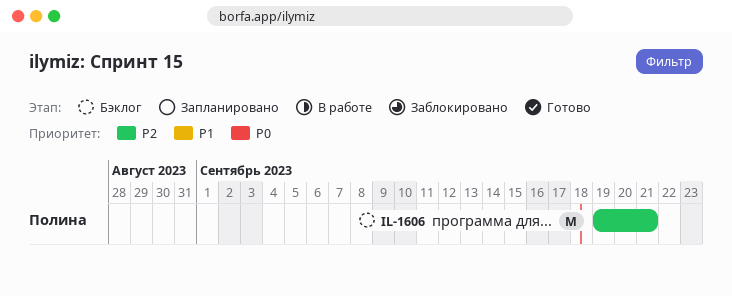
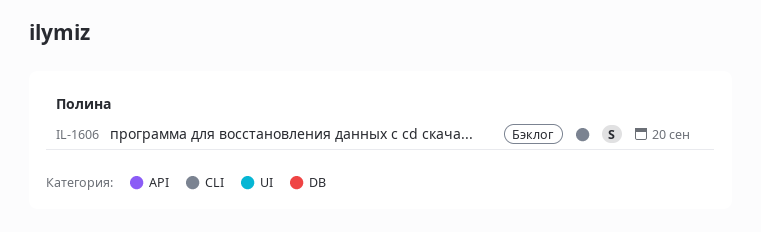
IL-1606, estimate: M -> S
IL-1606, due: Sep 21 -> Sep 20

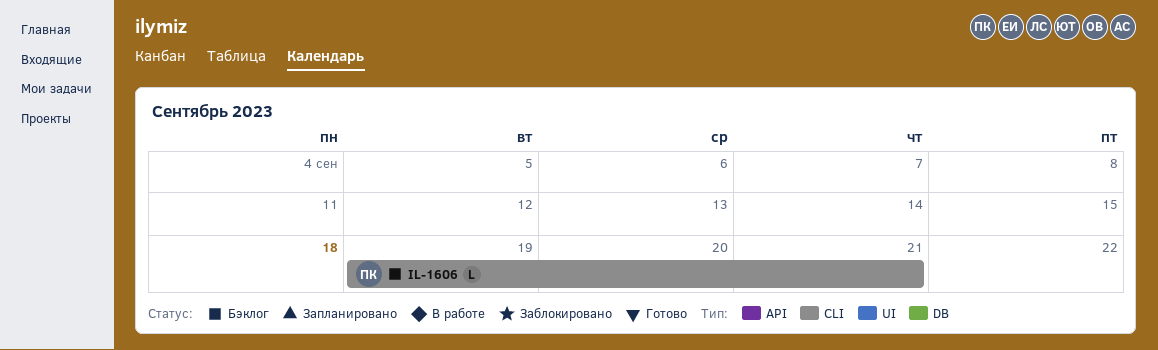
IL-1606, estimate: S -> L
IL-1606, due: Sep 20 -> Sep 21

